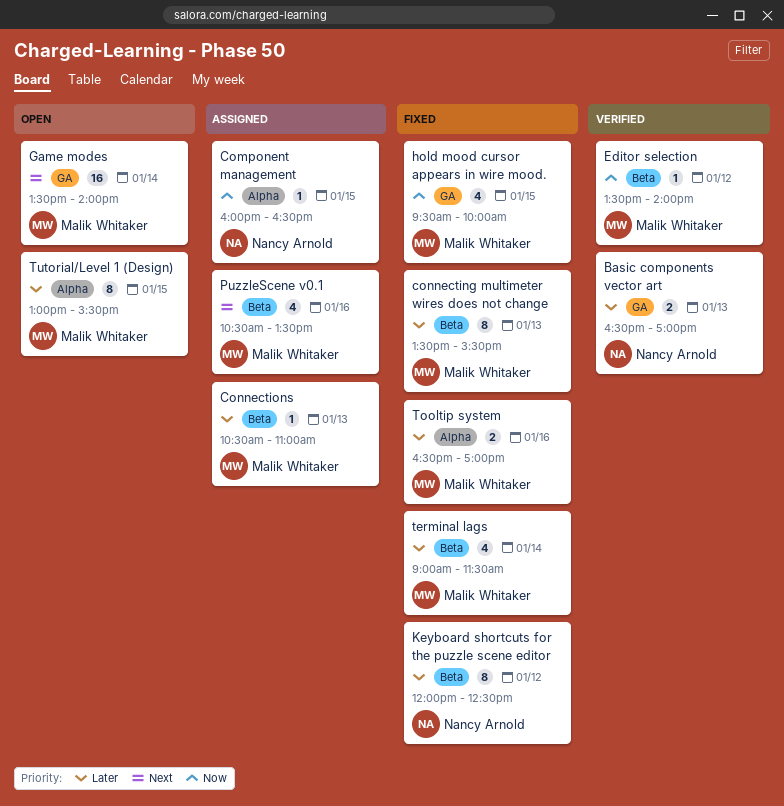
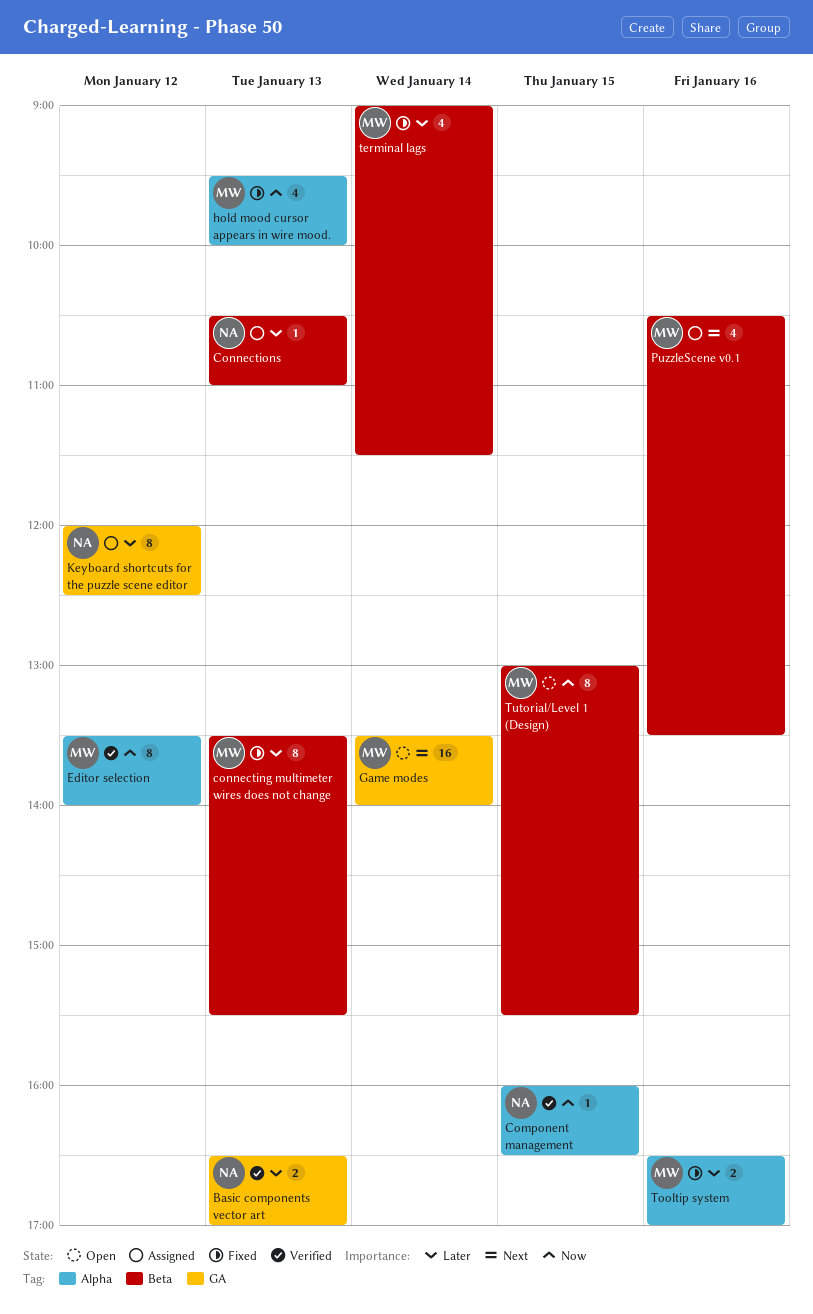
Component management, status: Assigned -> Verified
Connections, owner: Malik Whitaker -> Nancy Arnold
Editor selection, label: Beta -> Alpha
Editor selection, estimate: 1 -> 8
hold mood cursor appears in wire mood., label: GA -> Alpha
hold mood cursor appears in wire mood., day: Jan 15 -> Jan 13
Keyboard shortcuts for the puzzle scene editor, status: Fixed -> Assigned
Keyboard shortcuts for the puzzle scene editor, label: Beta -> GA
Tutorial/Level 1 (Design), priority: Later -> Now
Tutorial/Level 1 (Design), label: Alpha -> Beta

